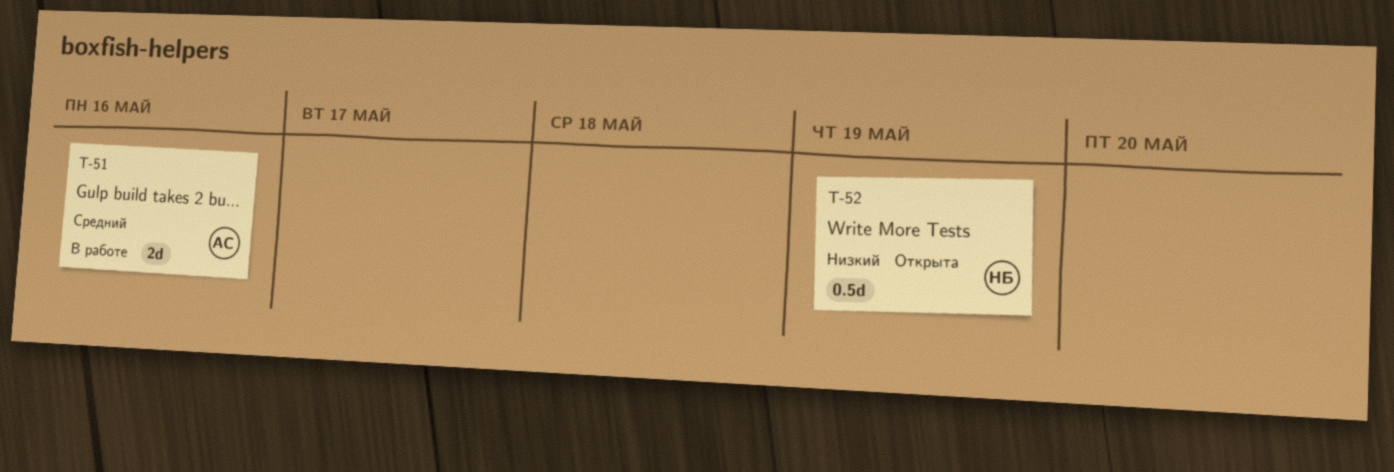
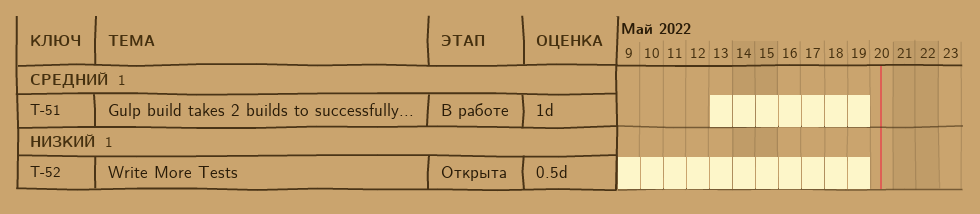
T-51, estimate: 2d -> 1d
T-51, due: May 16 -> May 19

